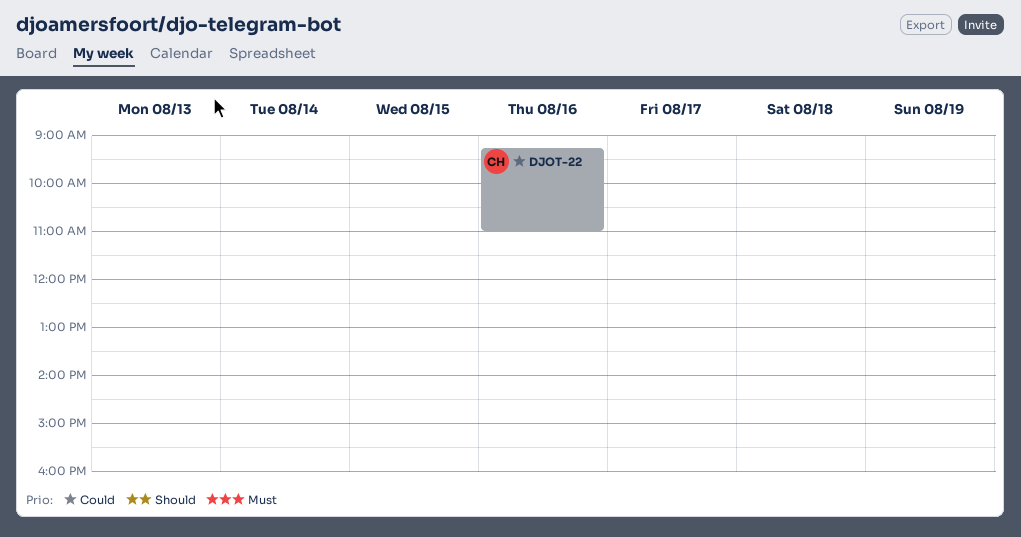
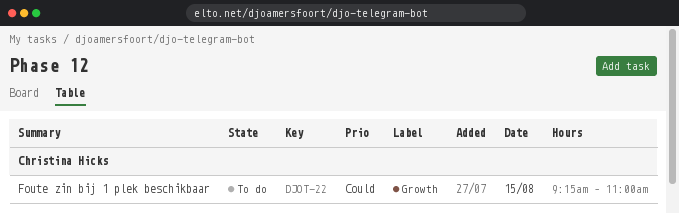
DJOT-22, day: Aug 16 -> Aug 15

